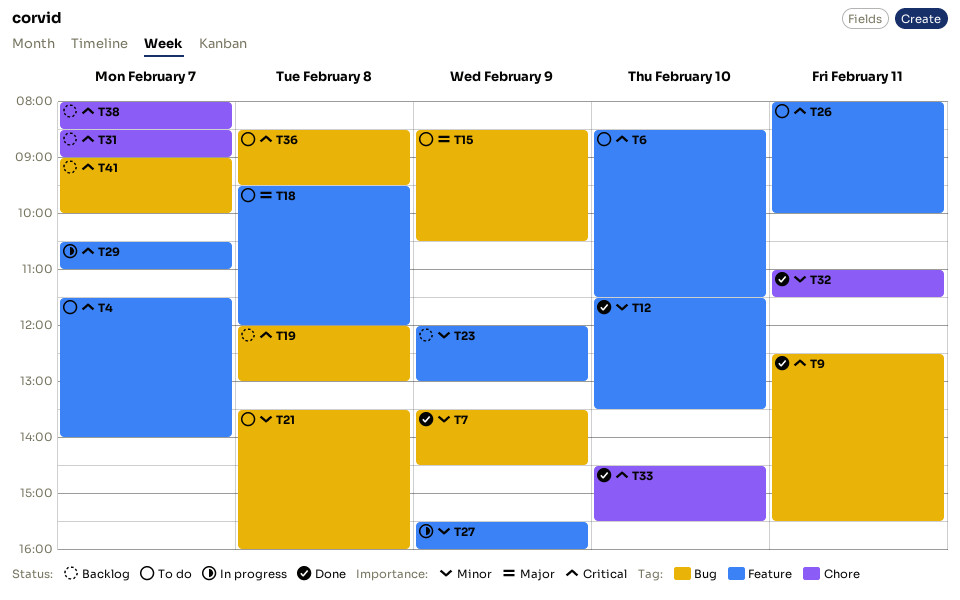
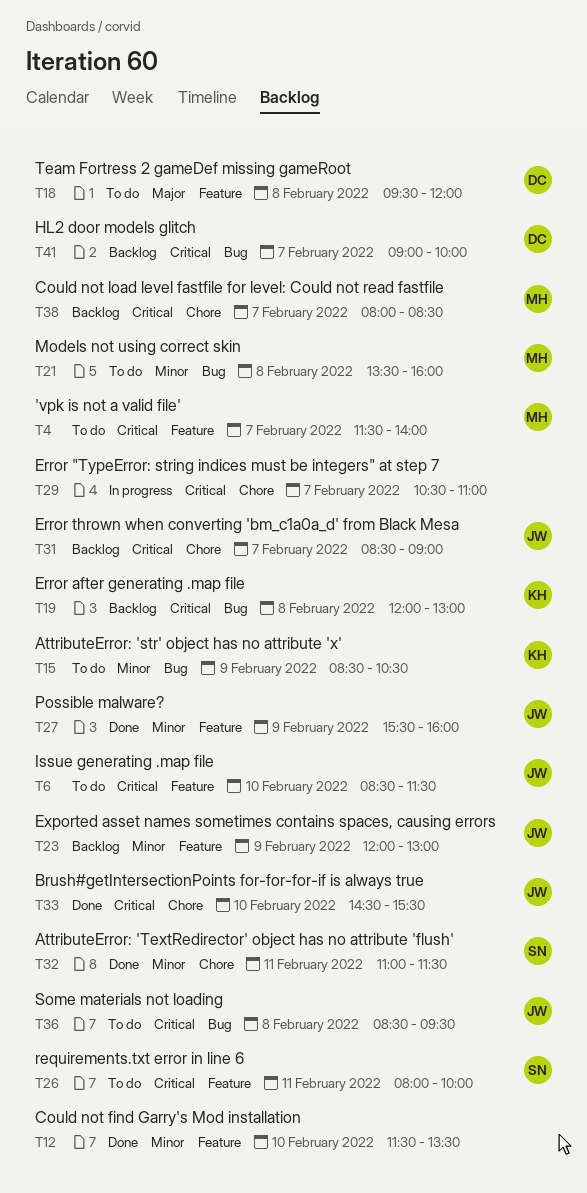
T7: present -> none
T9: present -> none
T15, priority: Major -> Minor
T27, status: In progress -> Done
T29, label: Feature -> Chore

